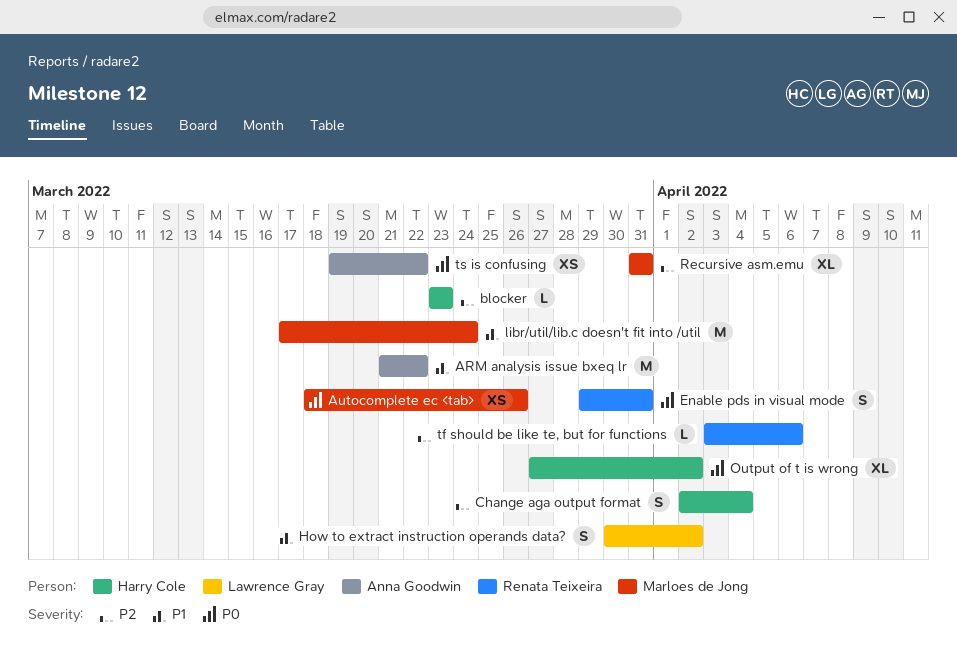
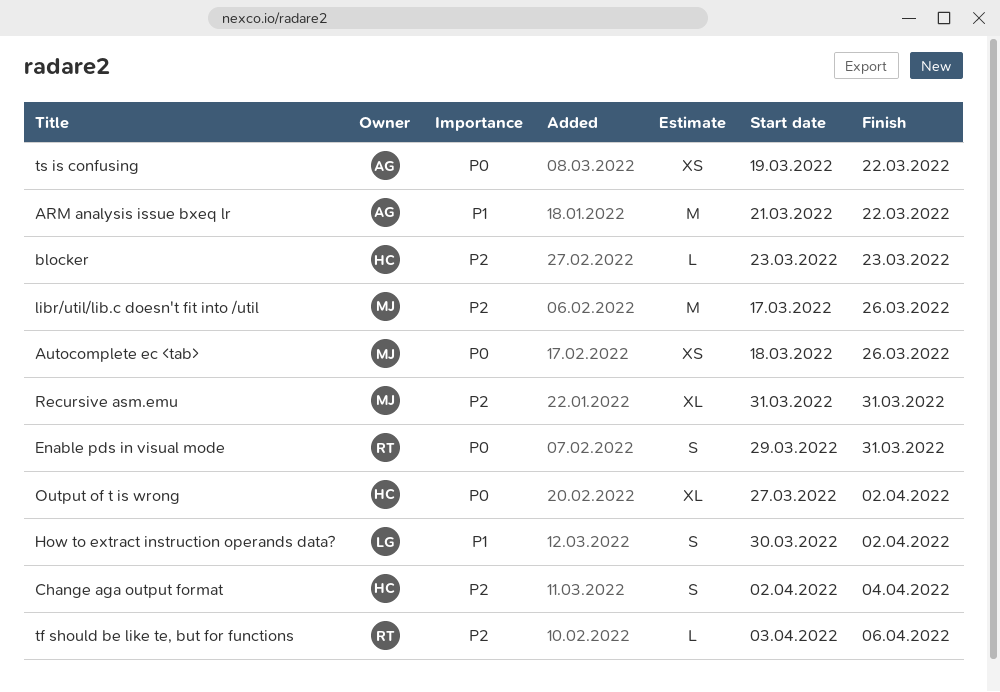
libr/util/lib.c doesn't fit into /util, priority: P1 -> P2
libr/util/lib.c doesn't fit into /util, due: Mar 24 -> Mar 26

